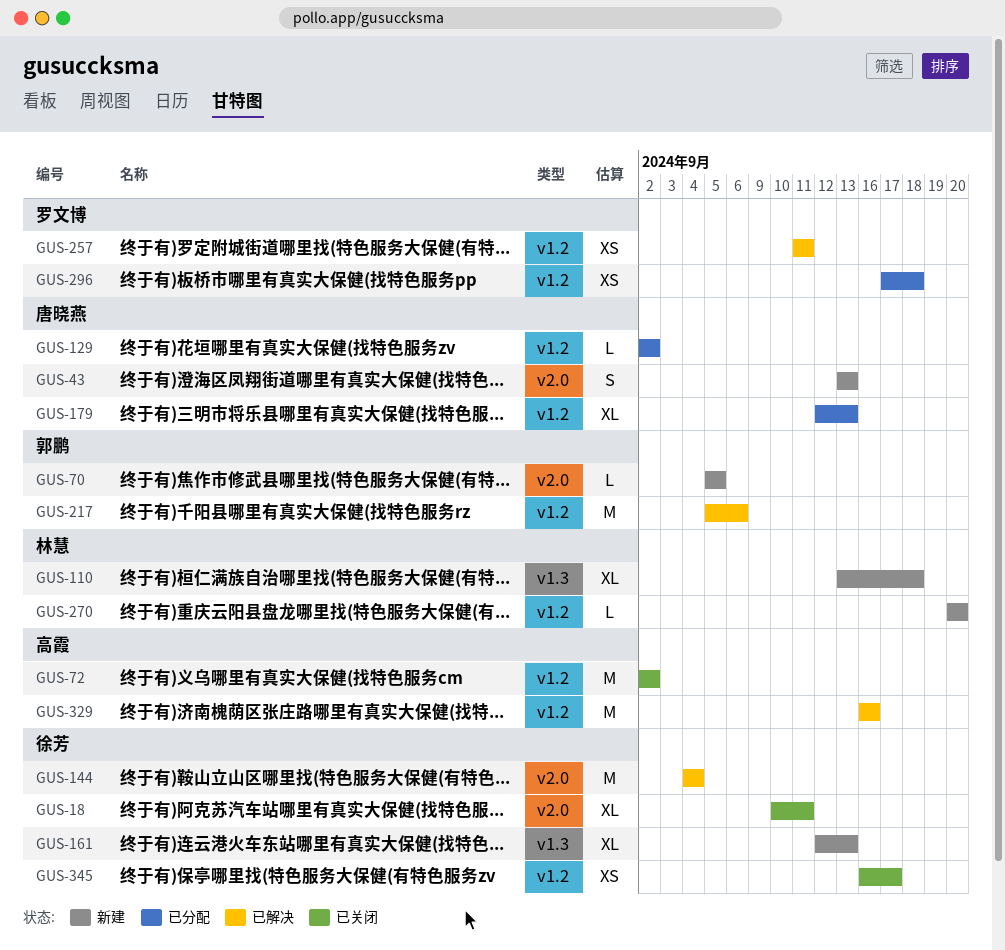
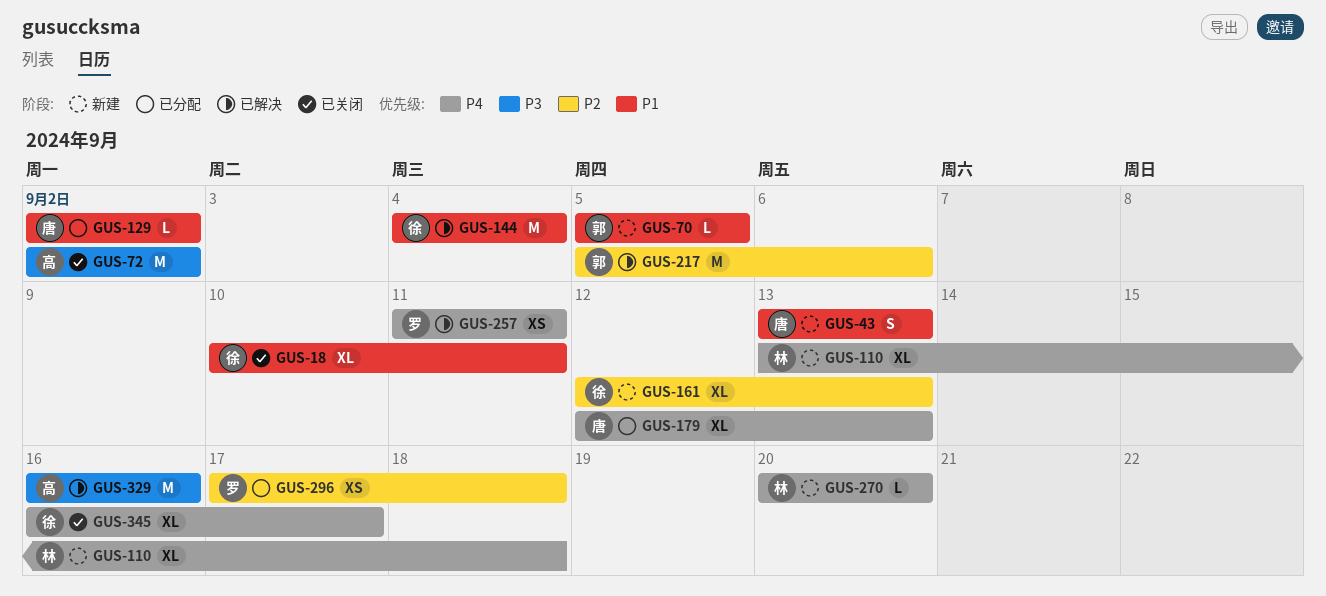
GUS-345, estimate: XS -> XL

